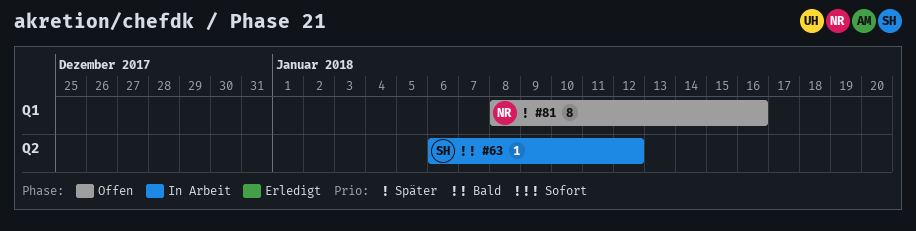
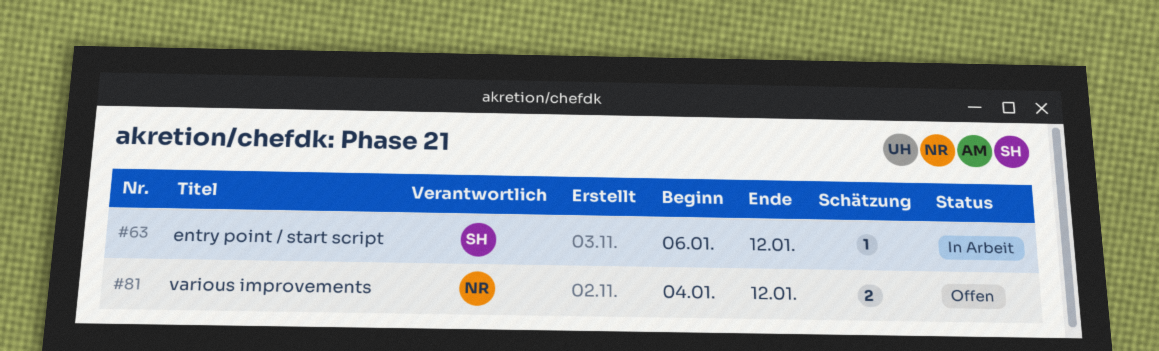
#81, estimate: 8 -> 2
#81, start: Jan 8 -> Jan 4
#81, due: Jan 16 -> Jan 12

